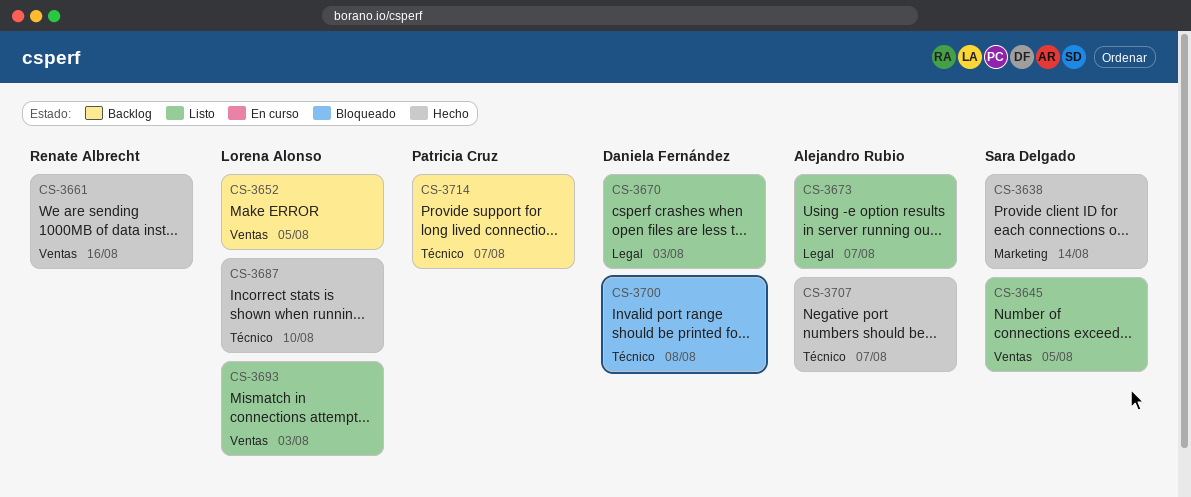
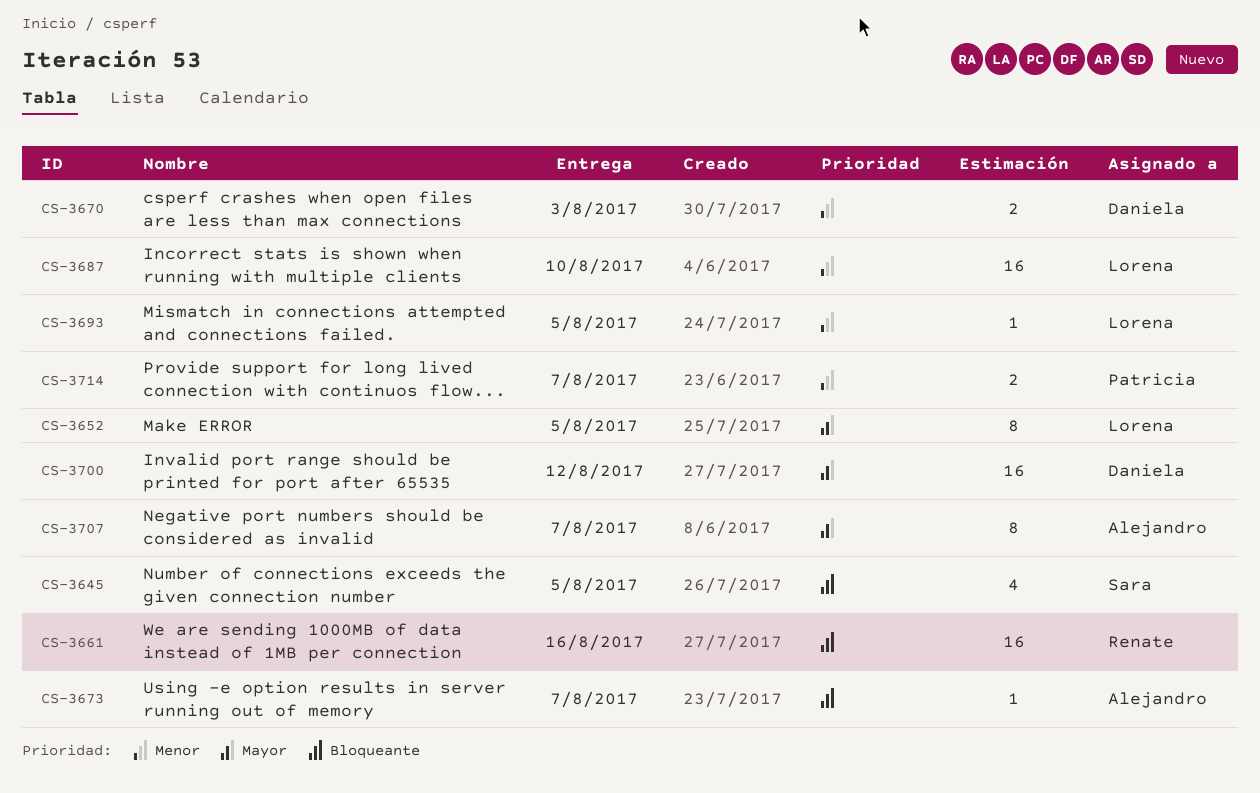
CS-3638: present -> none
CS-3693, due: Aug 3 -> Aug 5
CS-3700, due: Aug 8 -> Aug 12

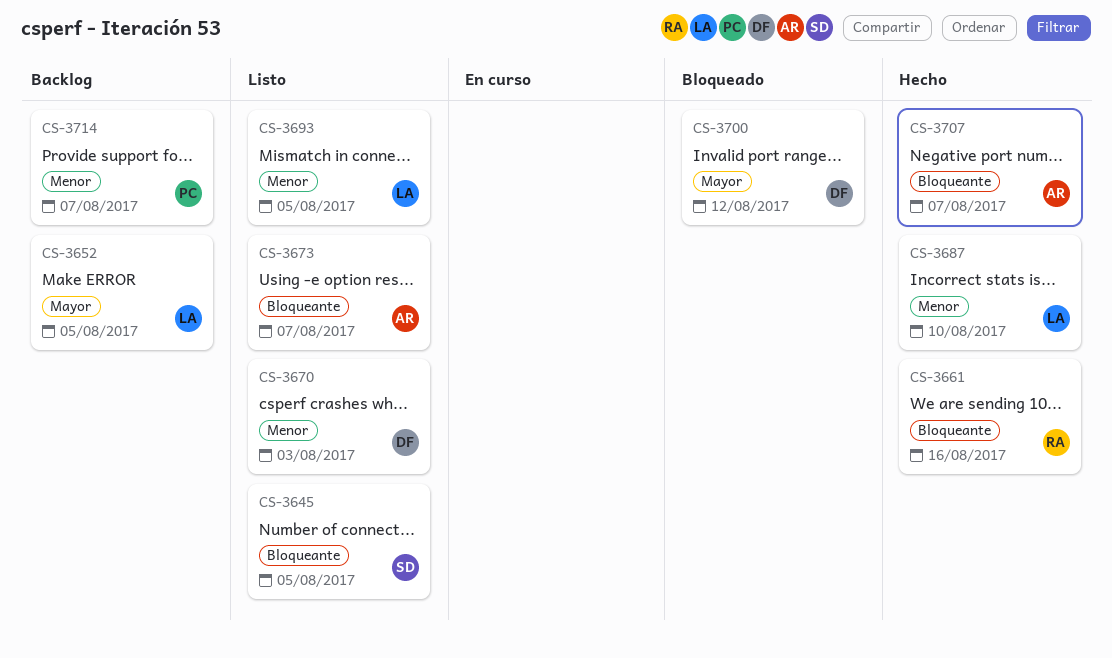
CS-3707, priority: Mayor -> Bloqueante

